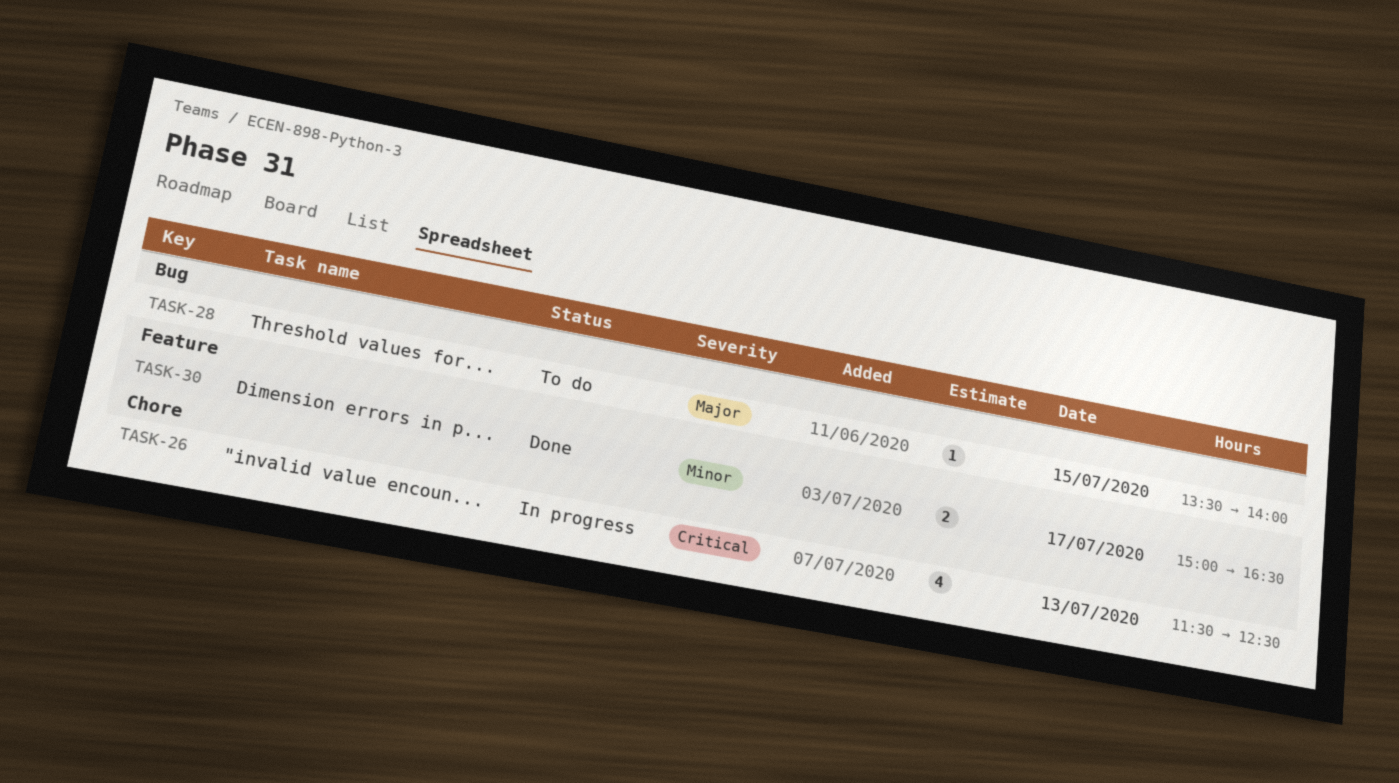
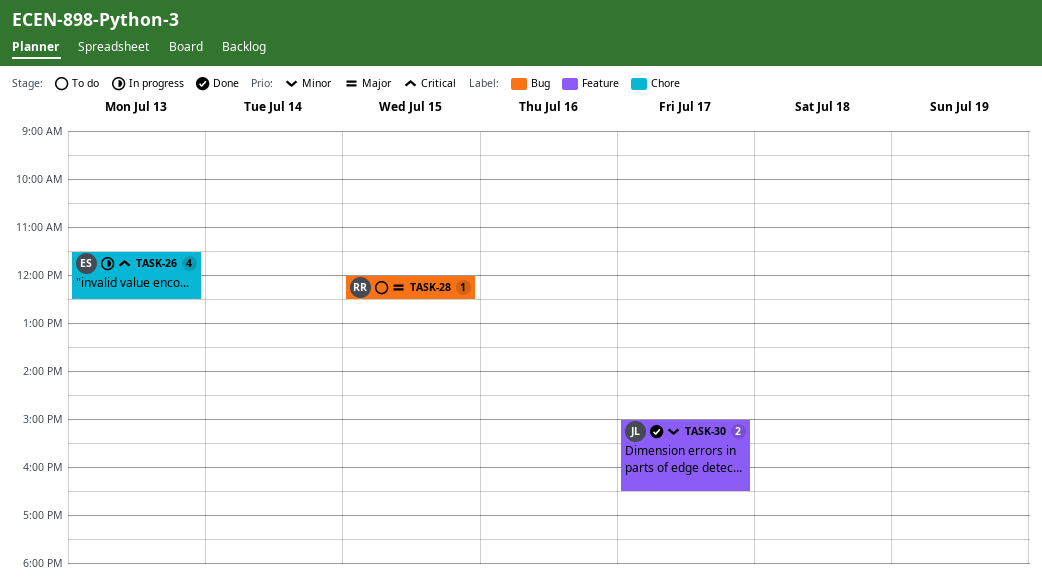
TASK-28, begins: 13:30 -> 12:00
TASK-28, ends: 14:00 -> 12:30

